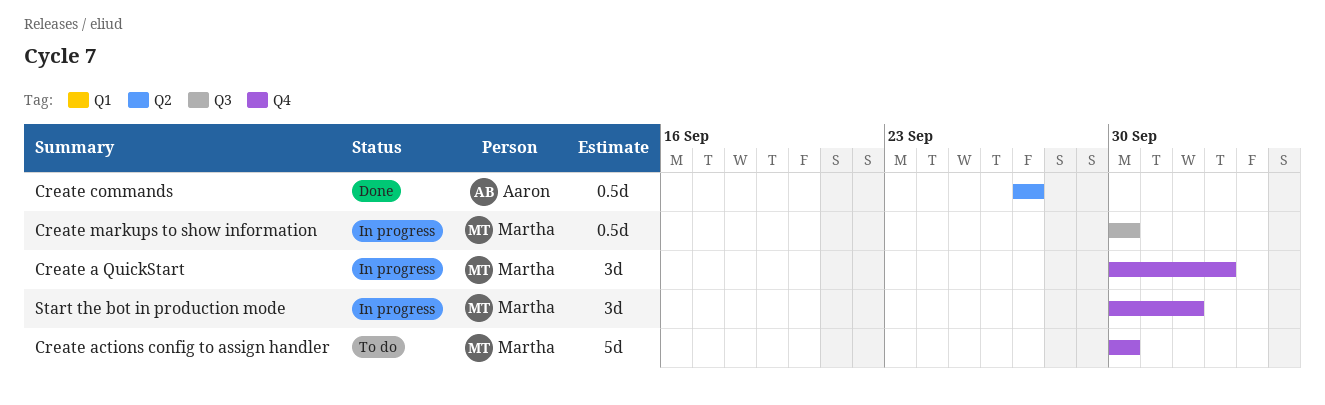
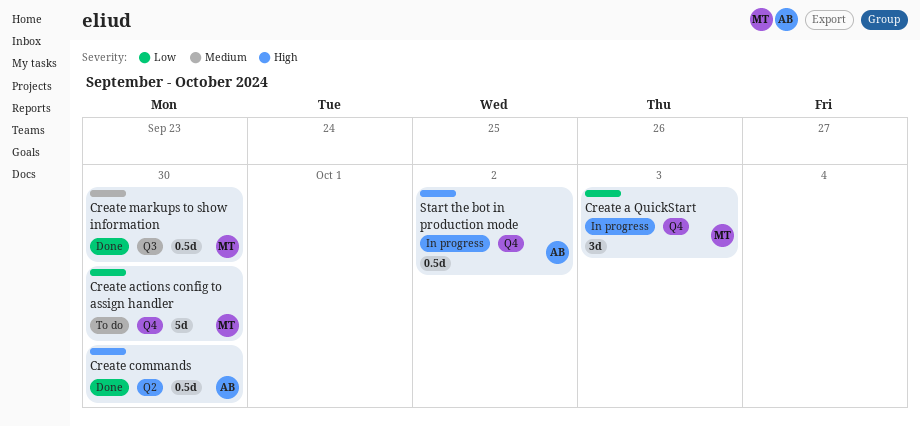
Create commands, due: Sep 27 -> Sep 30
Create markups to show information, status: In progress -> Done
Start the bot in production mode, owner: Martha -> Aaron
Start the bot in production mode, estimate: 3d -> 0.5d

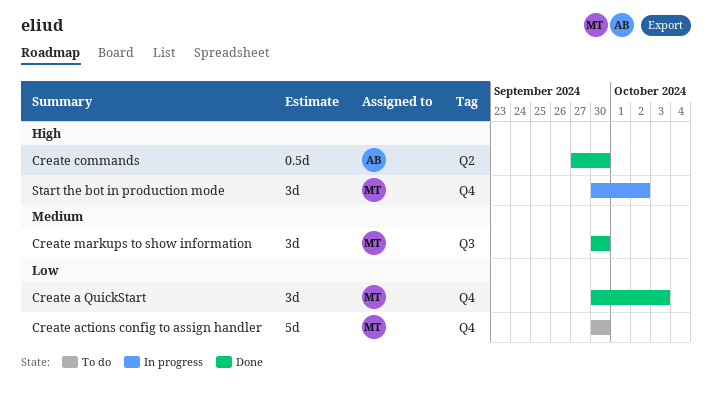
Create a QuickStart, status: In progress -> Done
Create markups to show information, estimate: 0.5d -> 3d
Start the bot in production mode, owner: AB -> MT
Start the bot in production mode, estimate: 0.5d -> 3d

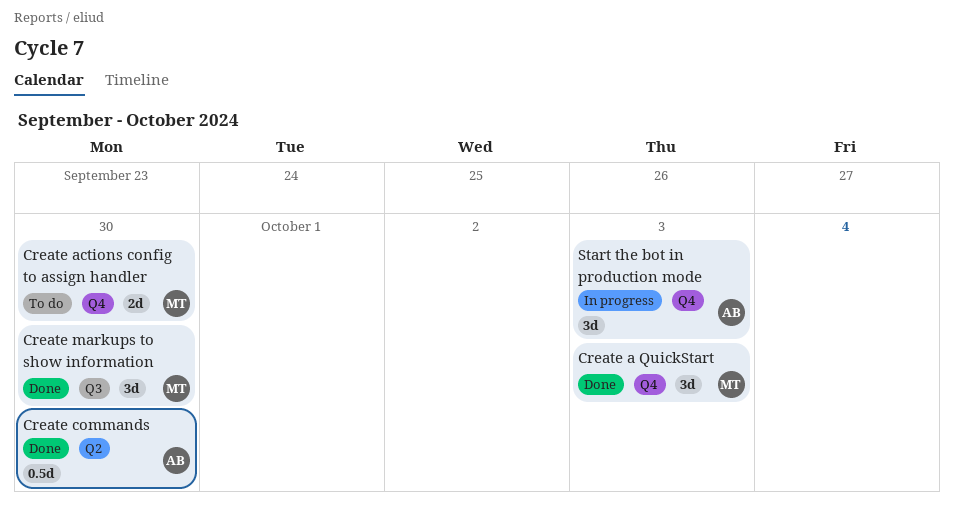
Create actions config to assign handler, estimate: 5d -> 2d
Start the bot in production mode, owner: MT -> AB
Start the bot in production mode, due: Oct 2 -> Oct 3

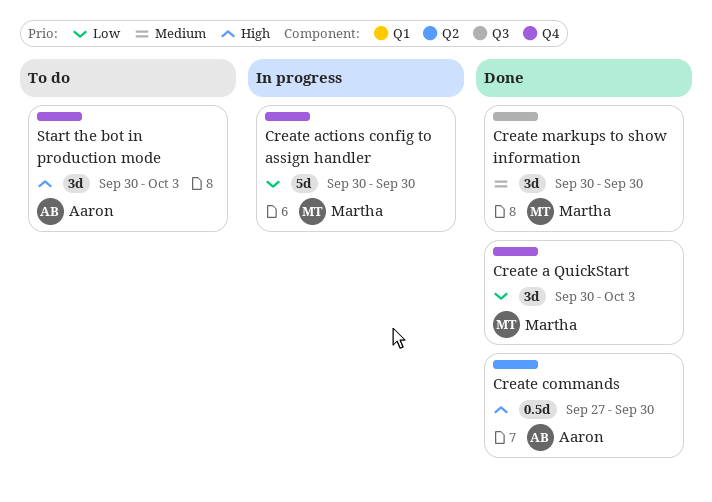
Create actions config to assign handler, status: To do -> In progress
Create actions config to assign handler, estimate: 2d -> 5d
Start the bot in production mode, status: In progress -> To do

